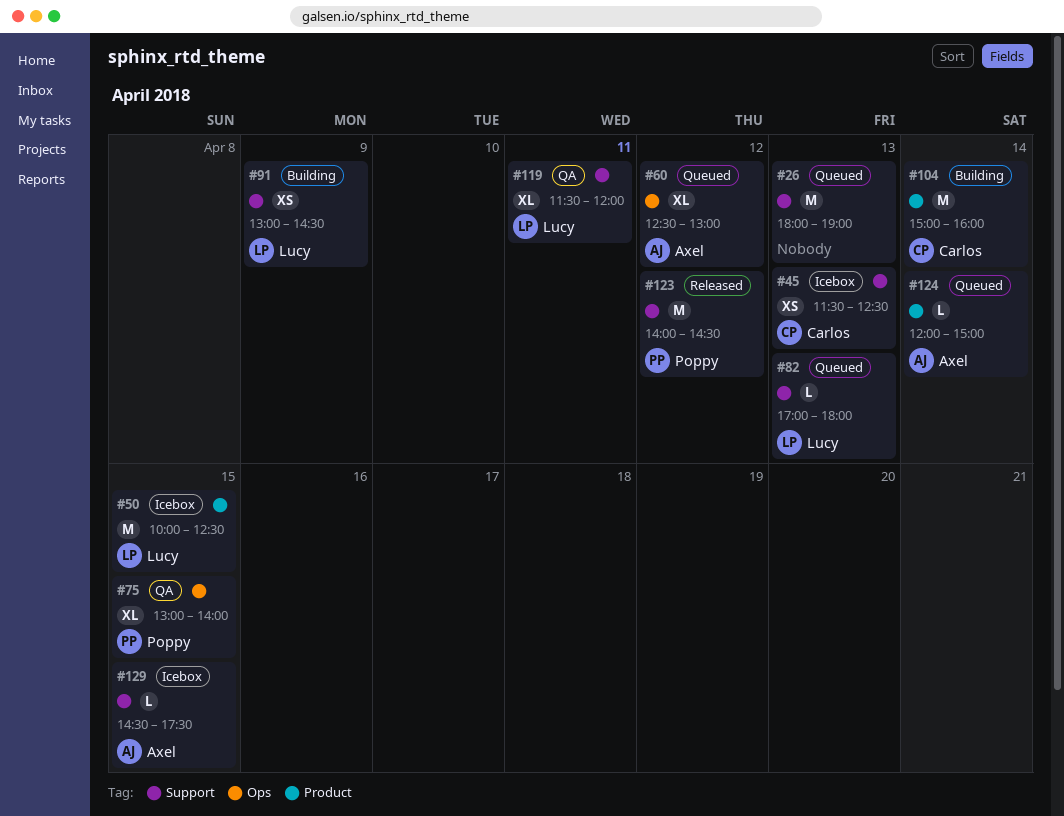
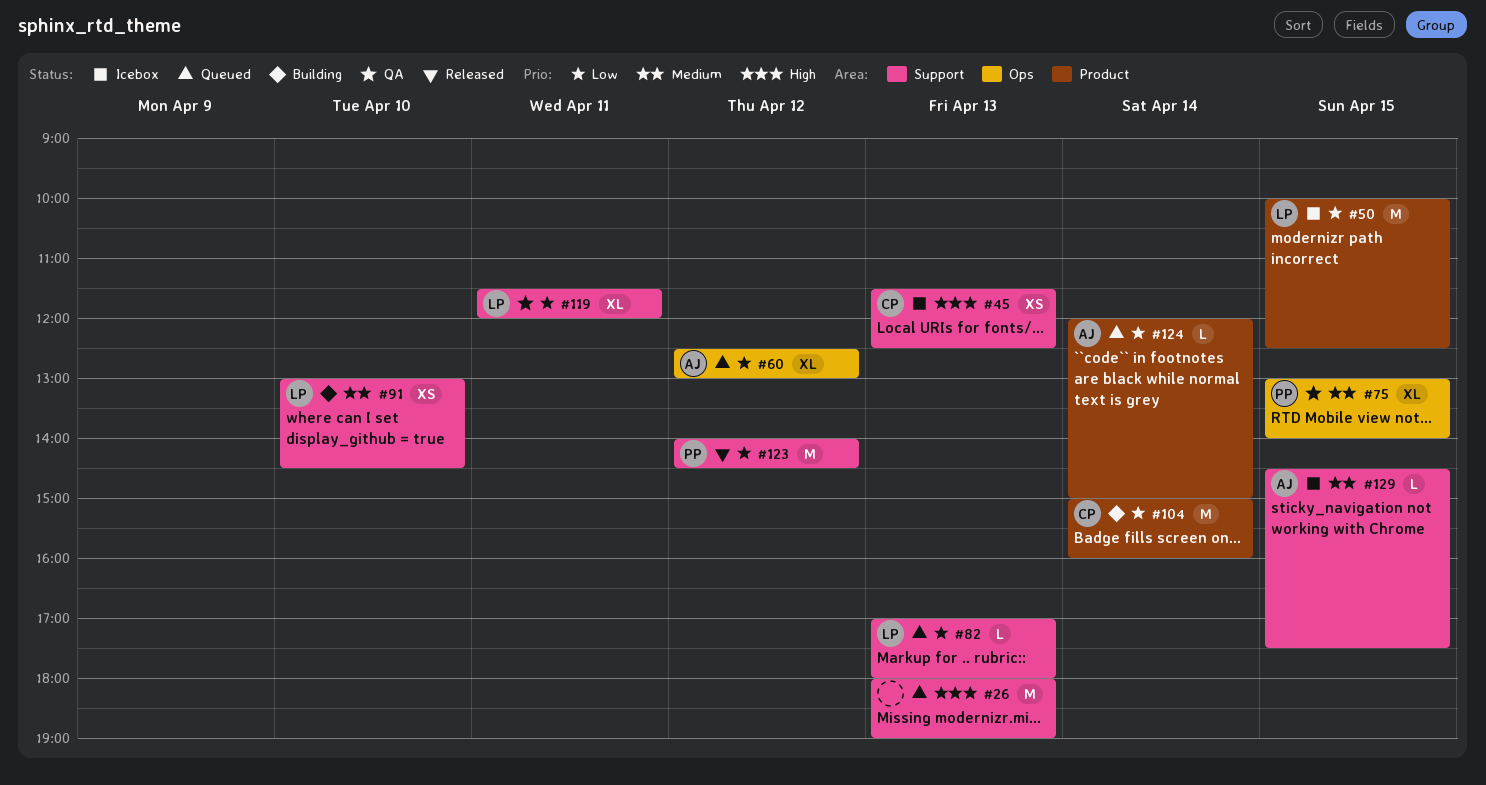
#91, day: Apr 9 -> Apr 10

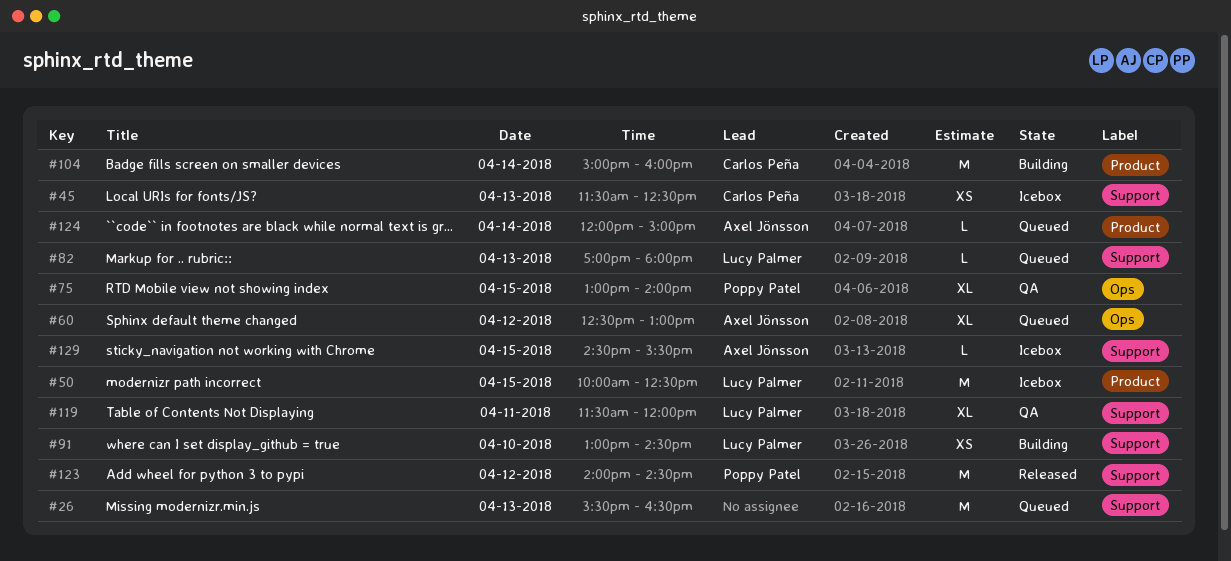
#26, begins: 18:00 -> 15:30
#26, ends: 19:00 -> 16:30
#129, ends: 17:30 -> 15:30

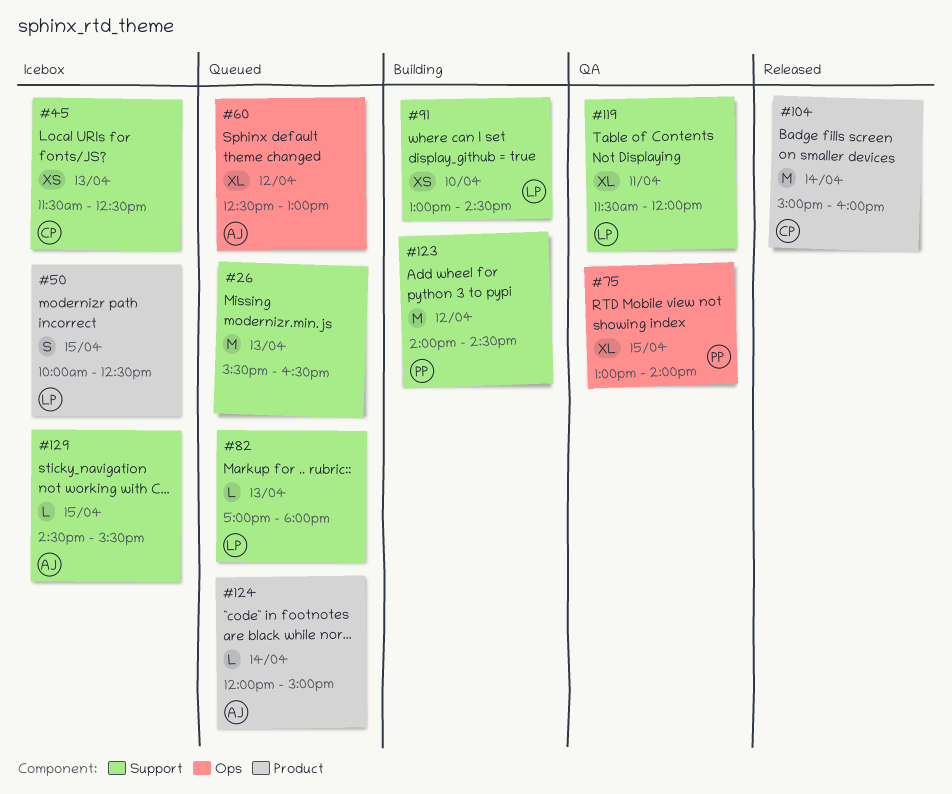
#50, estimate: M -> S
#104, status: Building -> Released
#123, status: Released -> Building

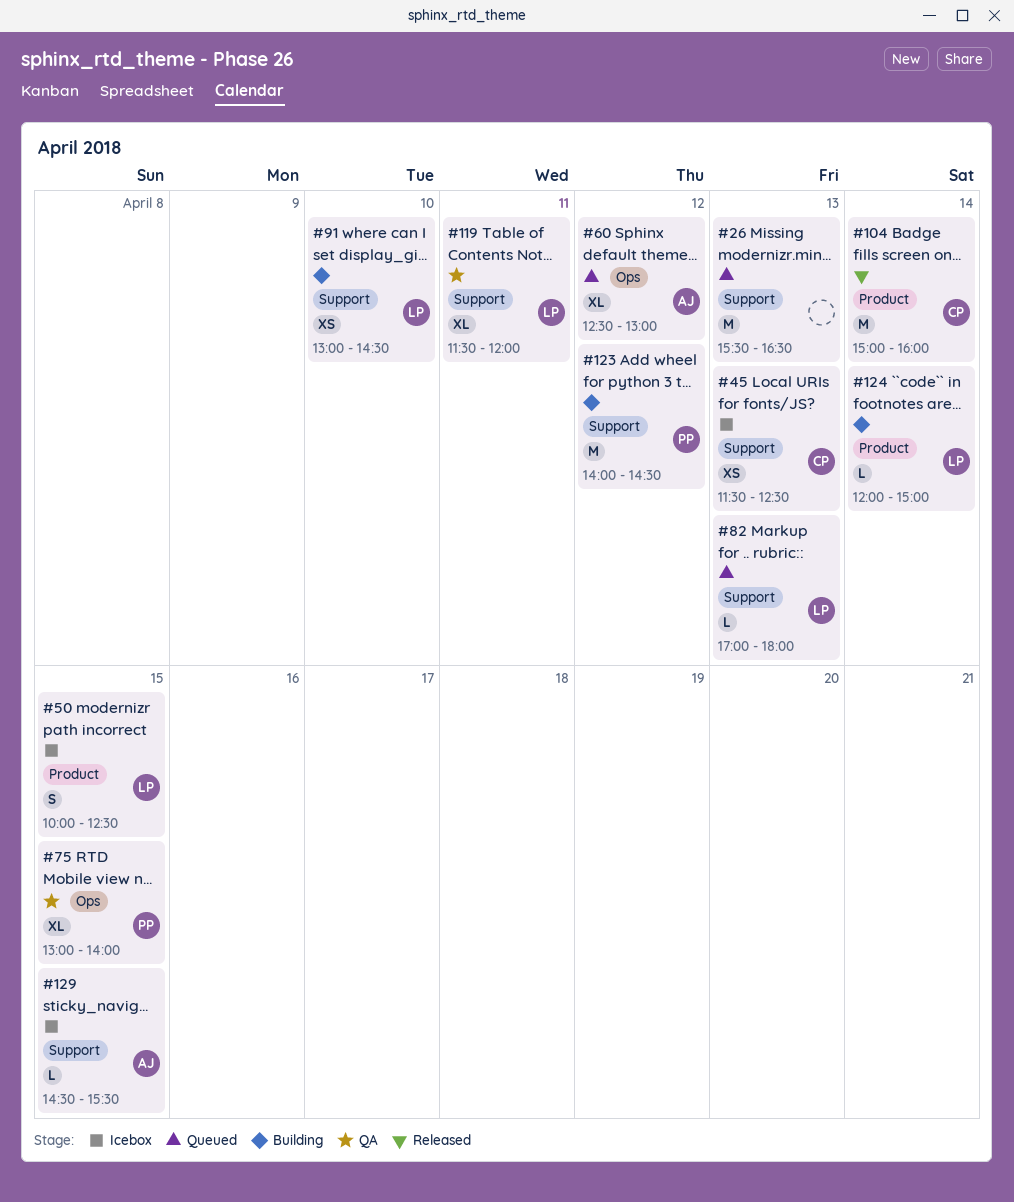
#124, status: Queued -> Building
#124, owner: AJ -> LP

